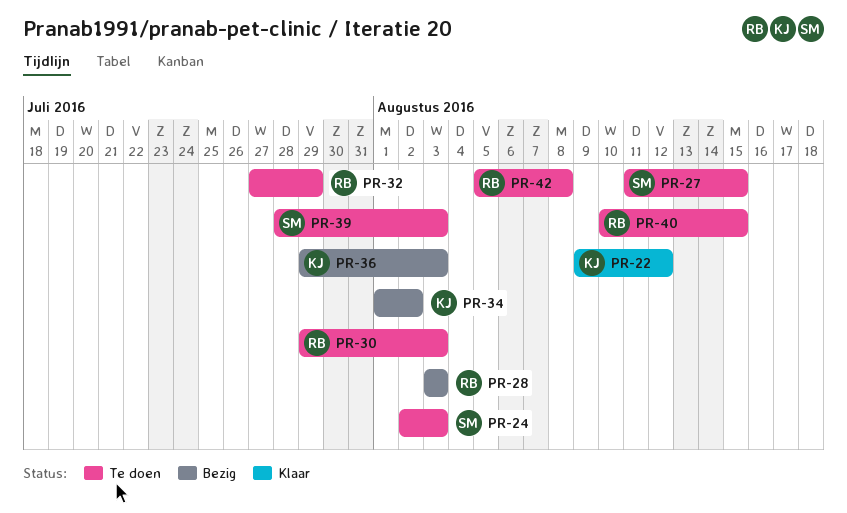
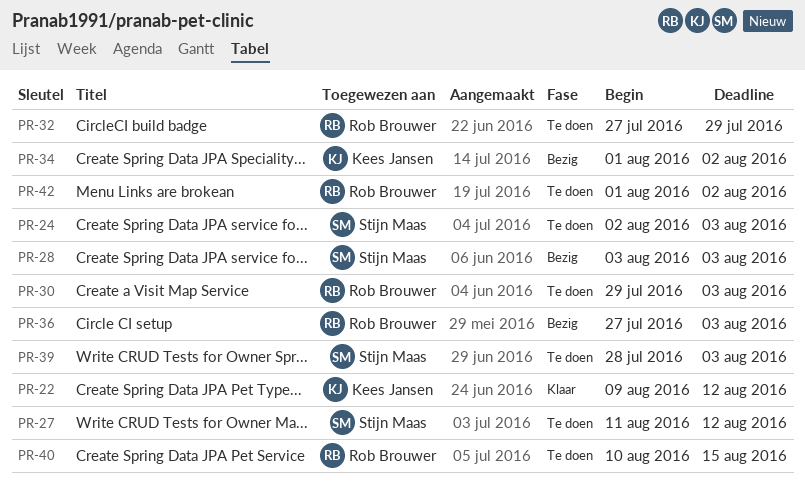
PR-27, due: Aug 15 -> Aug 12
PR-28, owner: Rob Brouwer -> Stijn Maas
PR-36, owner: Kees Jansen -> Rob Brouwer
PR-36, start: Jul 29 -> Jul 27
PR-42, start: Aug 5 -> Aug 1
PR-42, due: Aug 8 -> Aug 2

